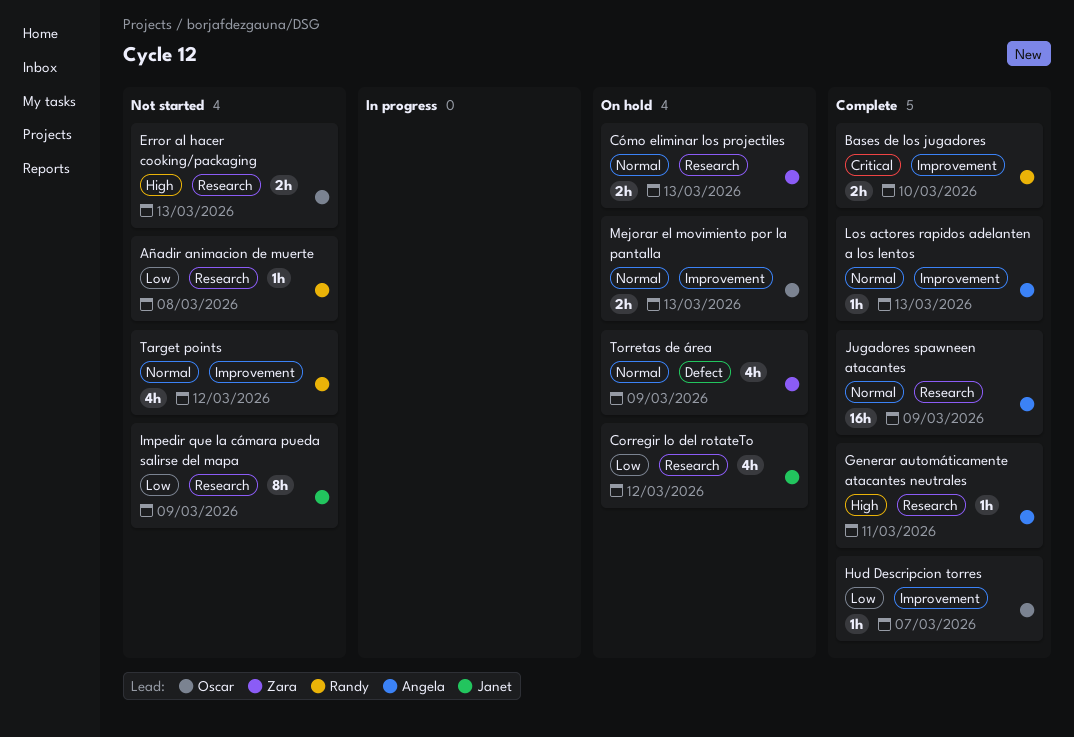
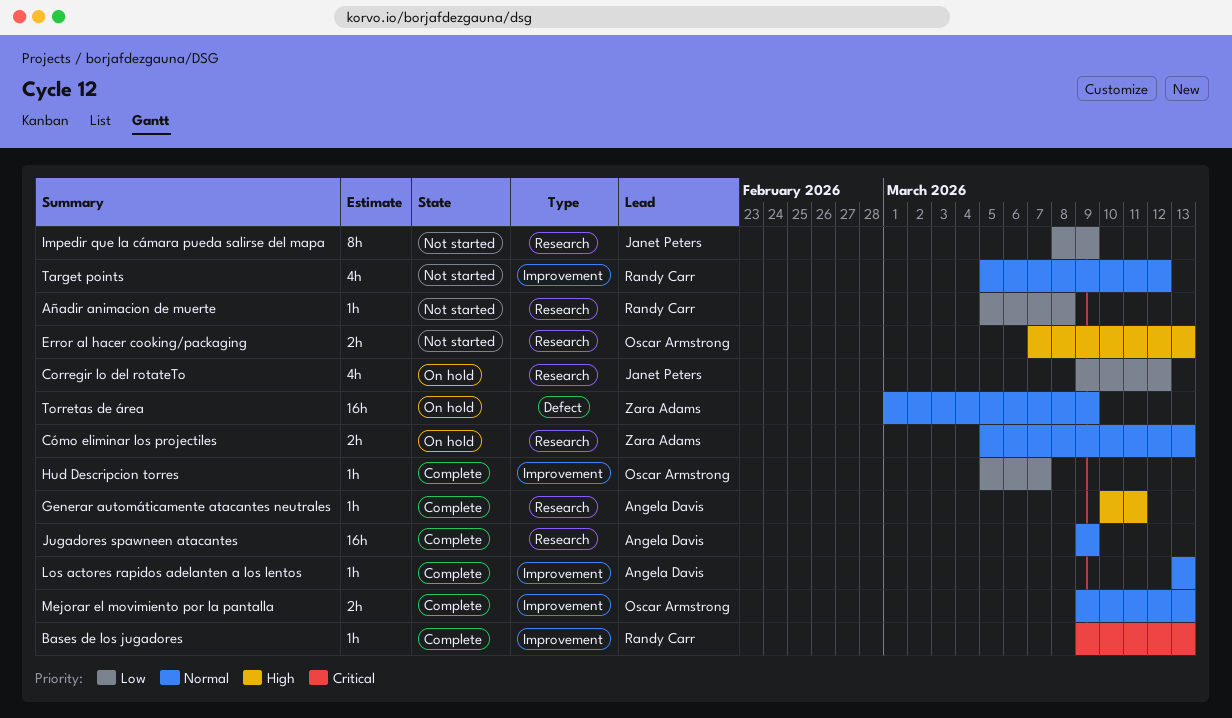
Bases de los jugadores, estimate: 2h -> 1h
Bases de los jugadores, due: Mar 10 -> Mar 13
Mejorar el movimiento por la pantalla, status: On hold -> Complete
Torretas de área, estimate: 4h -> 16h

